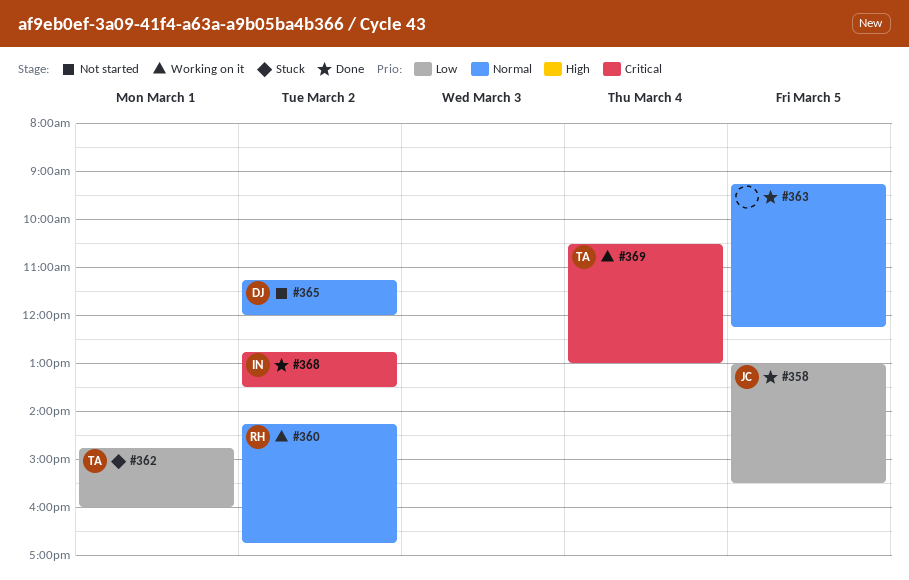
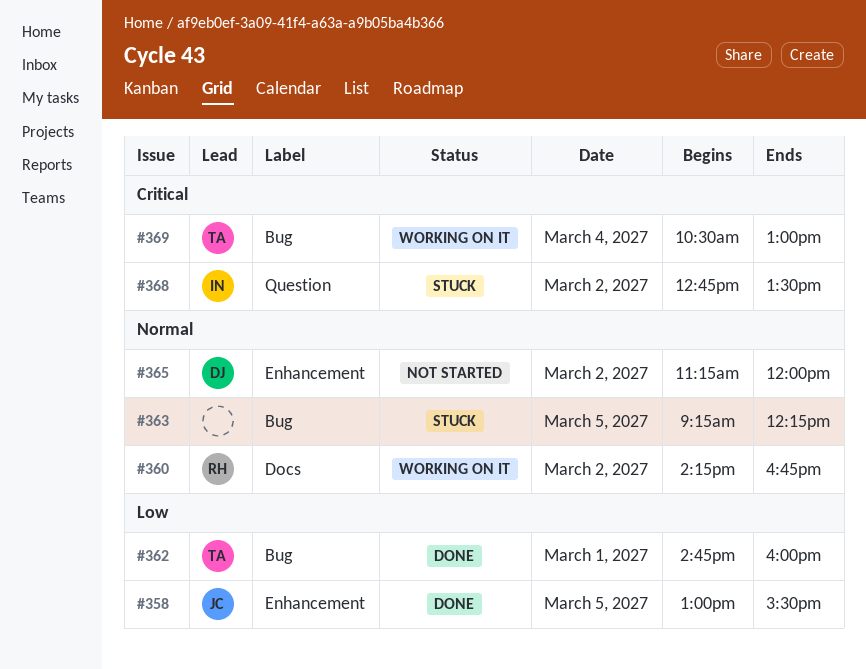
#362, status: Stuck -> Done
#363, status: Done -> Stuck
#368, status: Done -> Stuck

